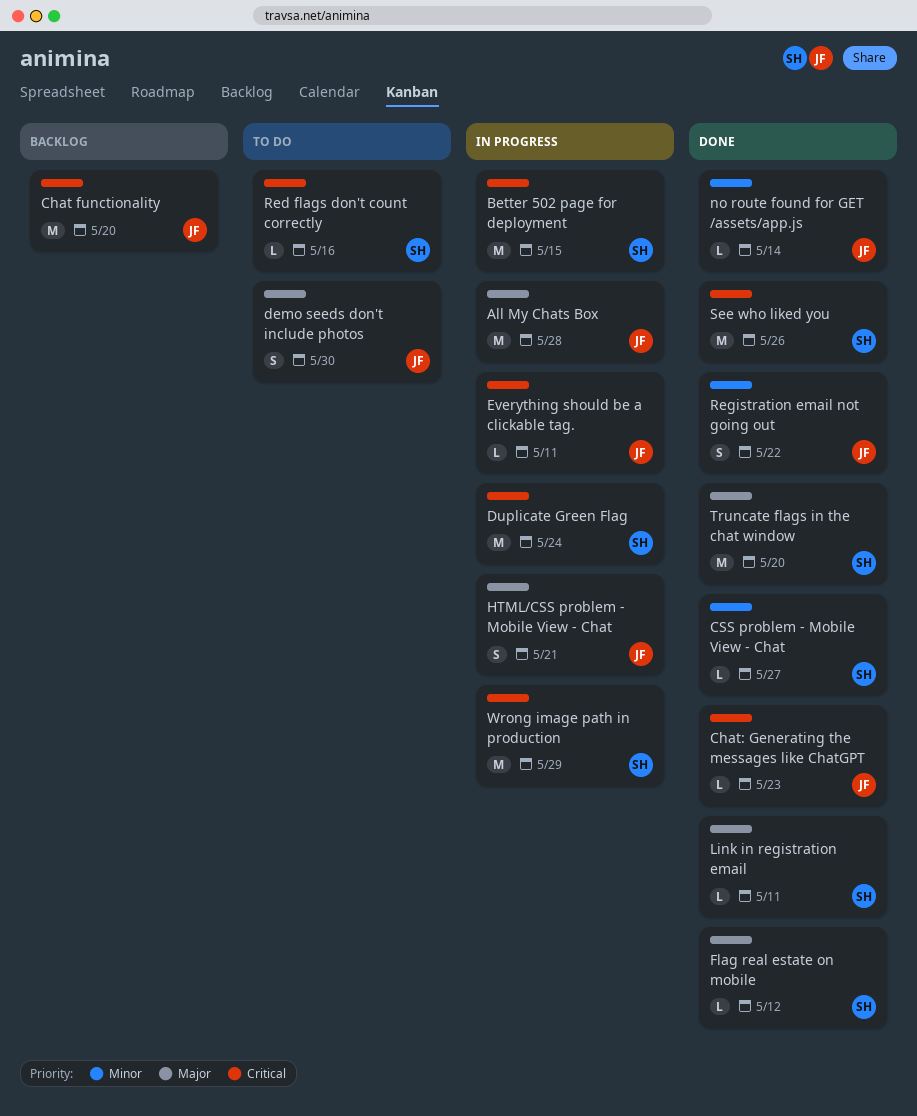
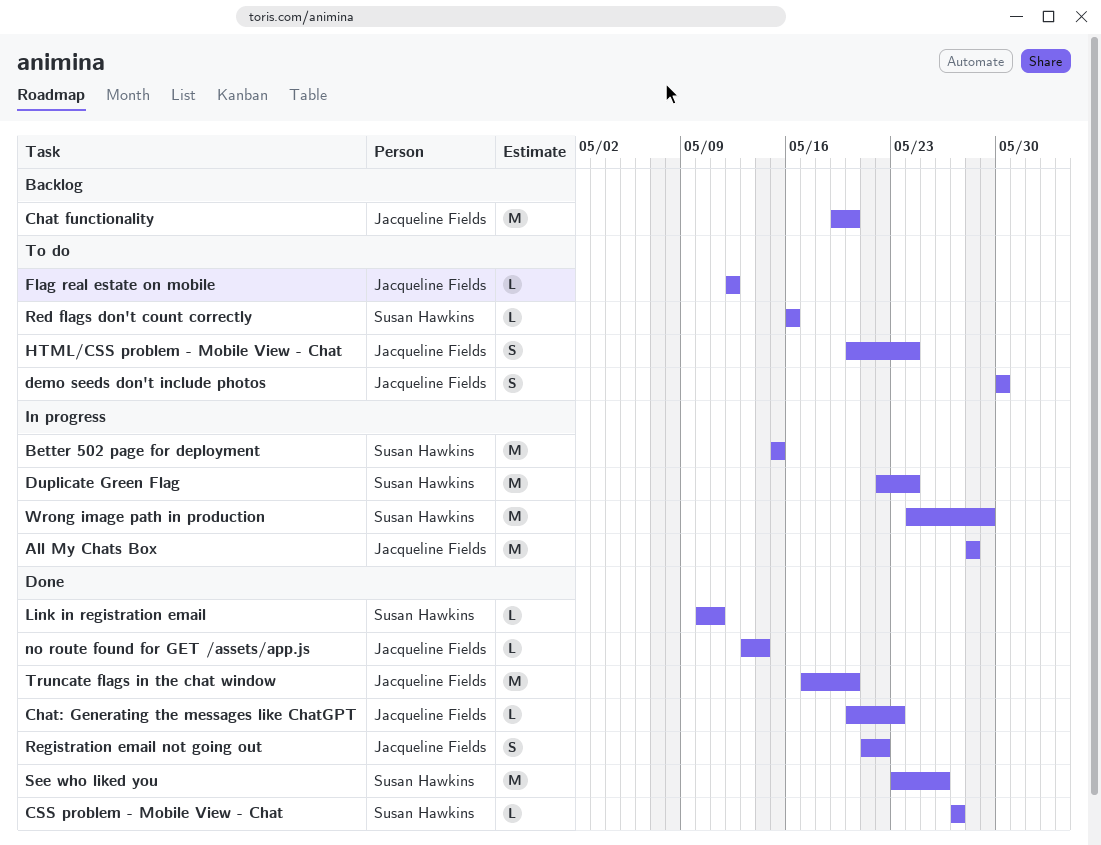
Everything should be a clickable tag.: present -> none
Flag real estate on mobile, status: Done -> To do
Flag real estate on mobile, owner: Susan Hawkins -> Jacqueline Fields
HTML/CSS problem - Mobile View - Chat, status: In progress -> To do
HTML/CSS problem - Mobile View - Chat, due: May 21 -> May 24
Truncate flags in the chat window, owner: Susan Hawkins -> Jacqueline Fields

